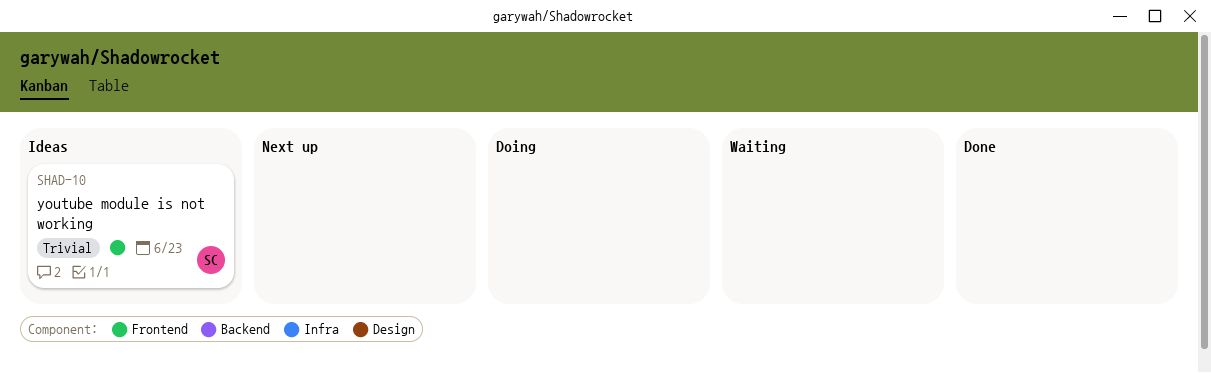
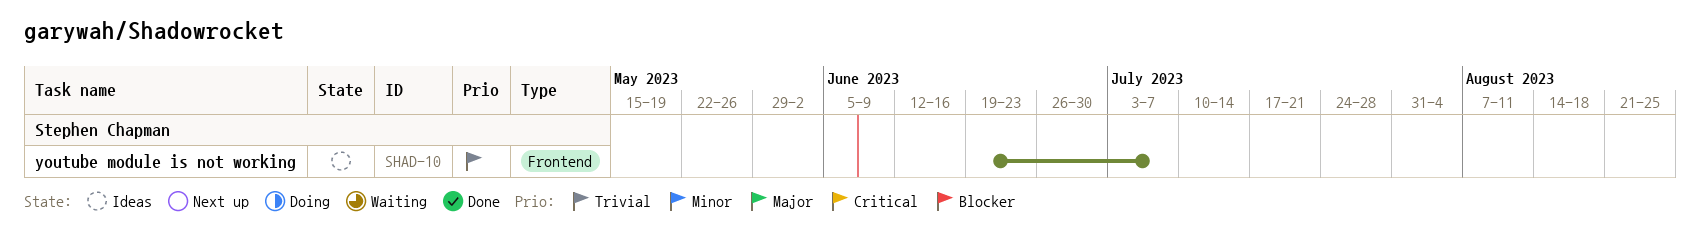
SHAD-10, due: Jun 23 -> Jul 7

